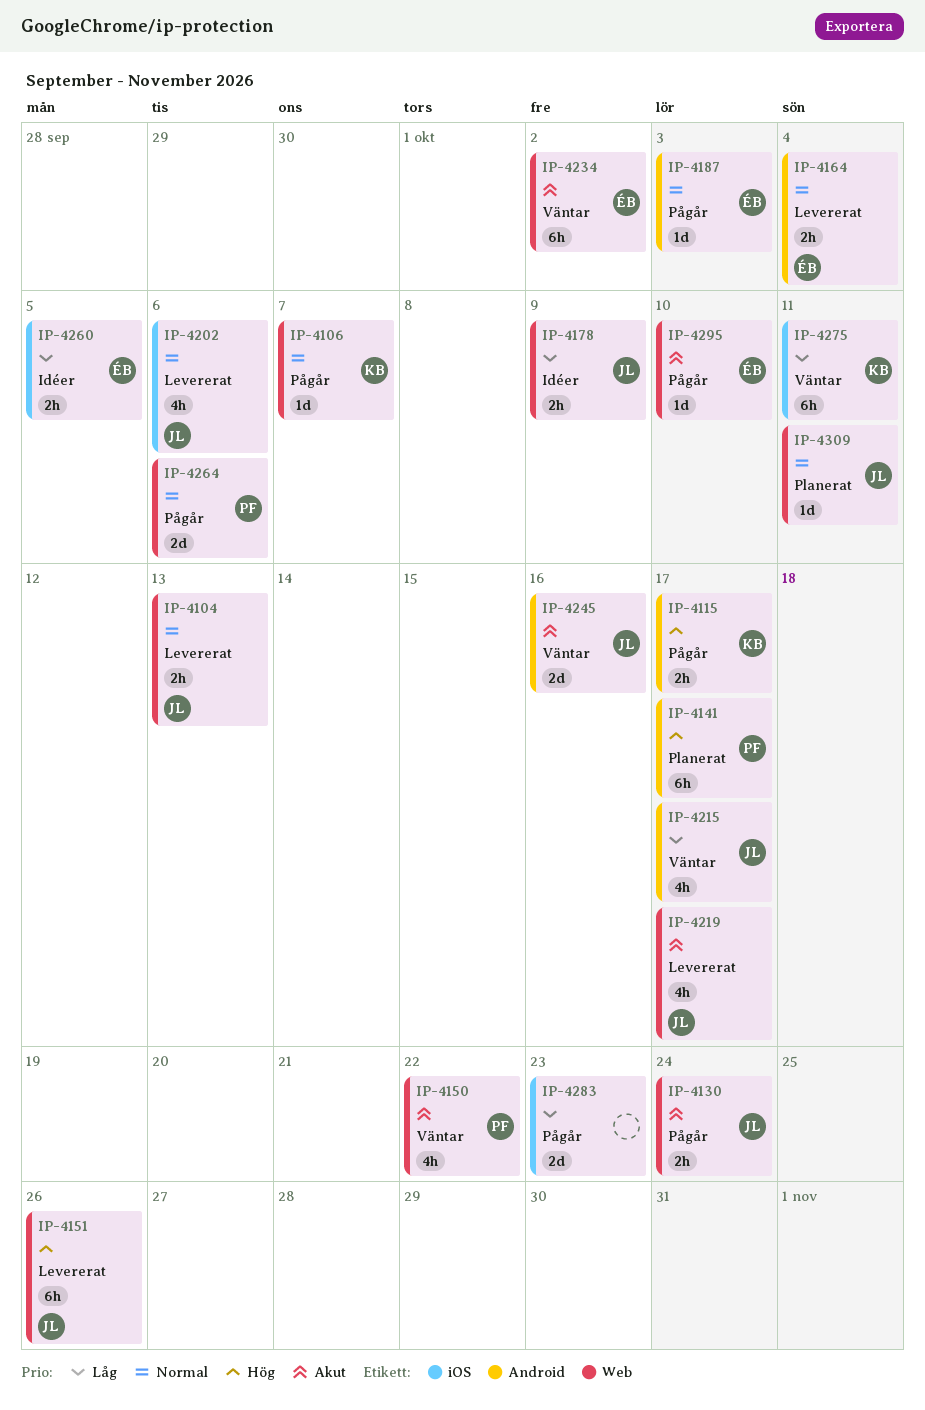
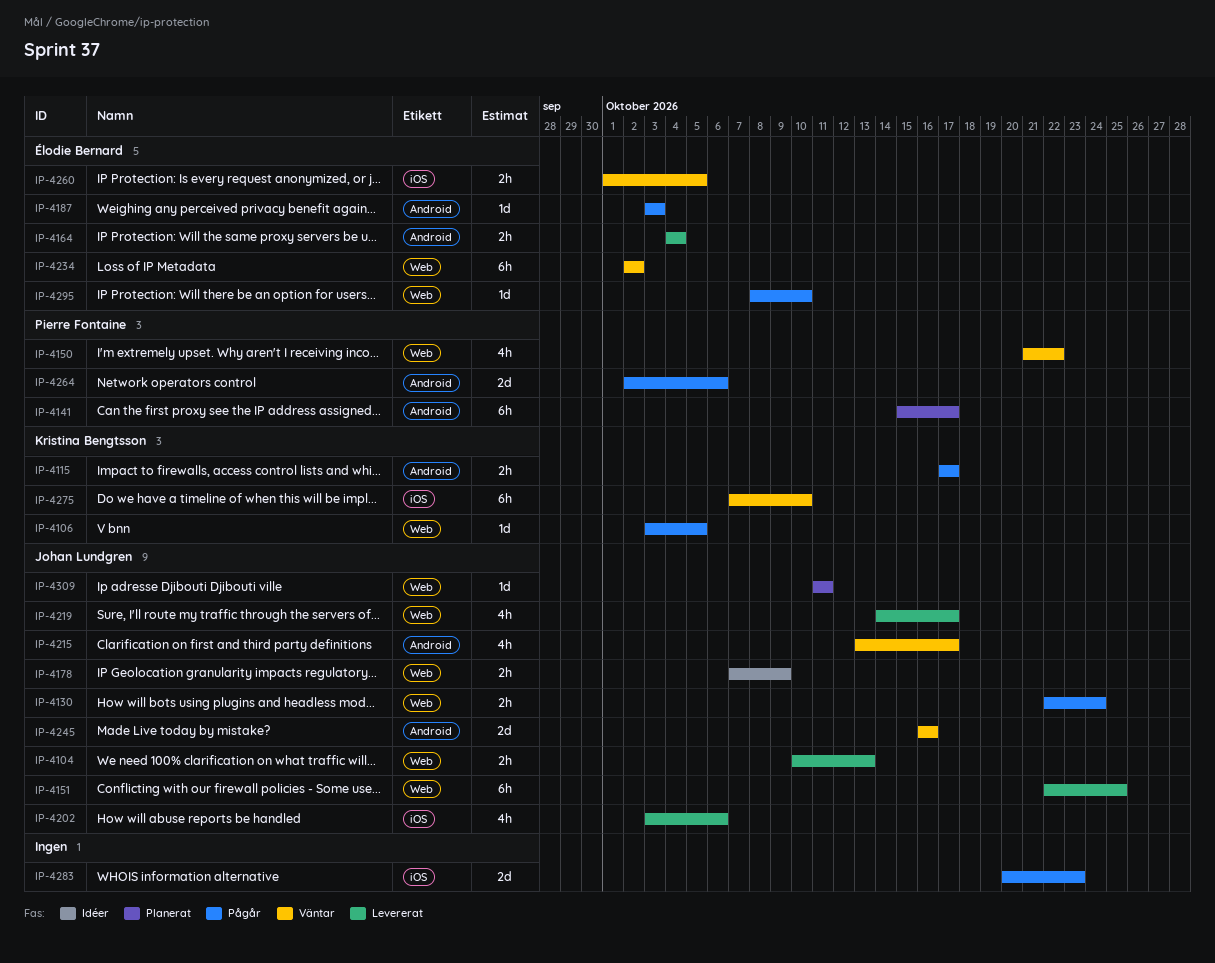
IP-4106, due: Oct 7 -> Oct 5
IP-4151, due: Oct 26 -> Oct 25
IP-4260, status: Idéer -> Väntar
IP-4264, label: Web -> Android
IP-4275, due: Oct 11 -> Oct 10

